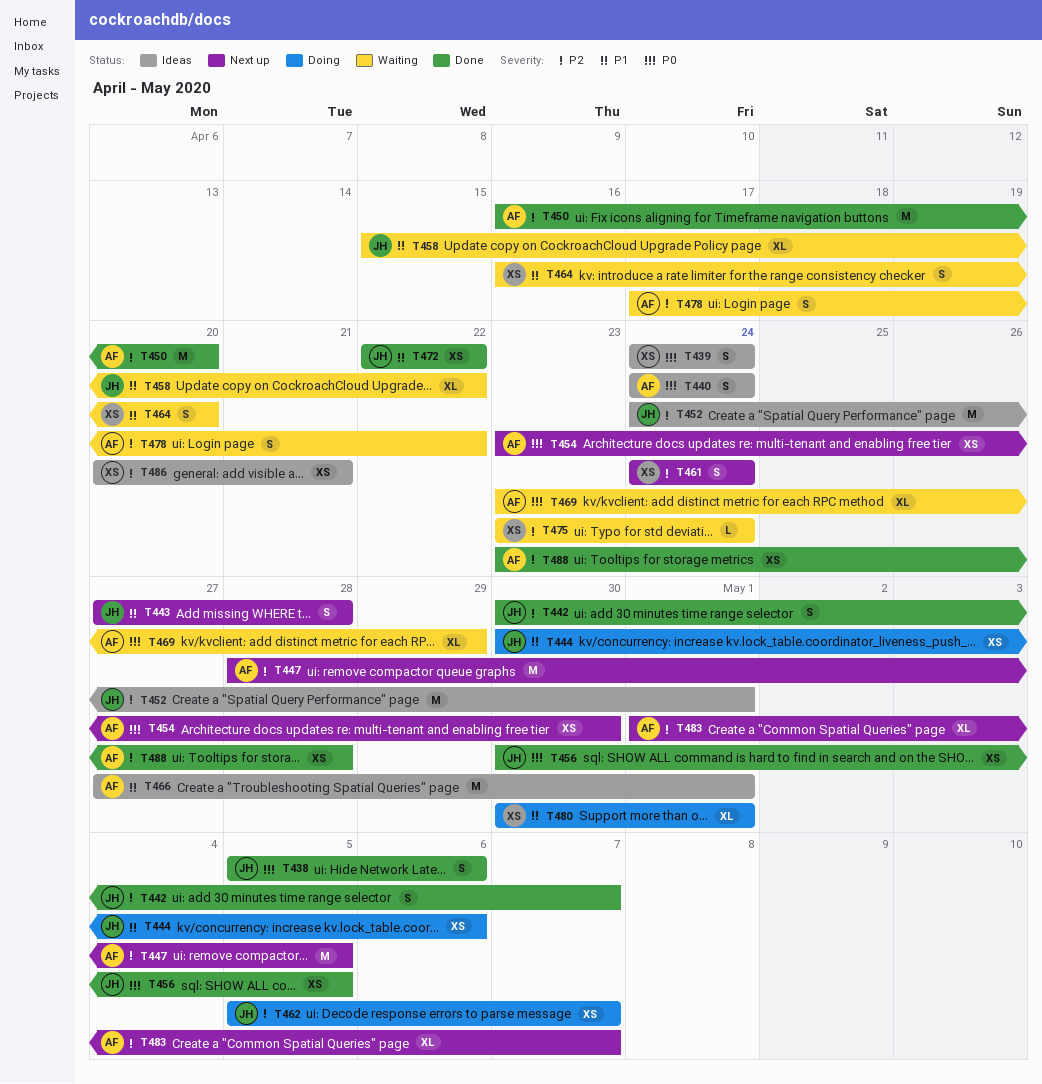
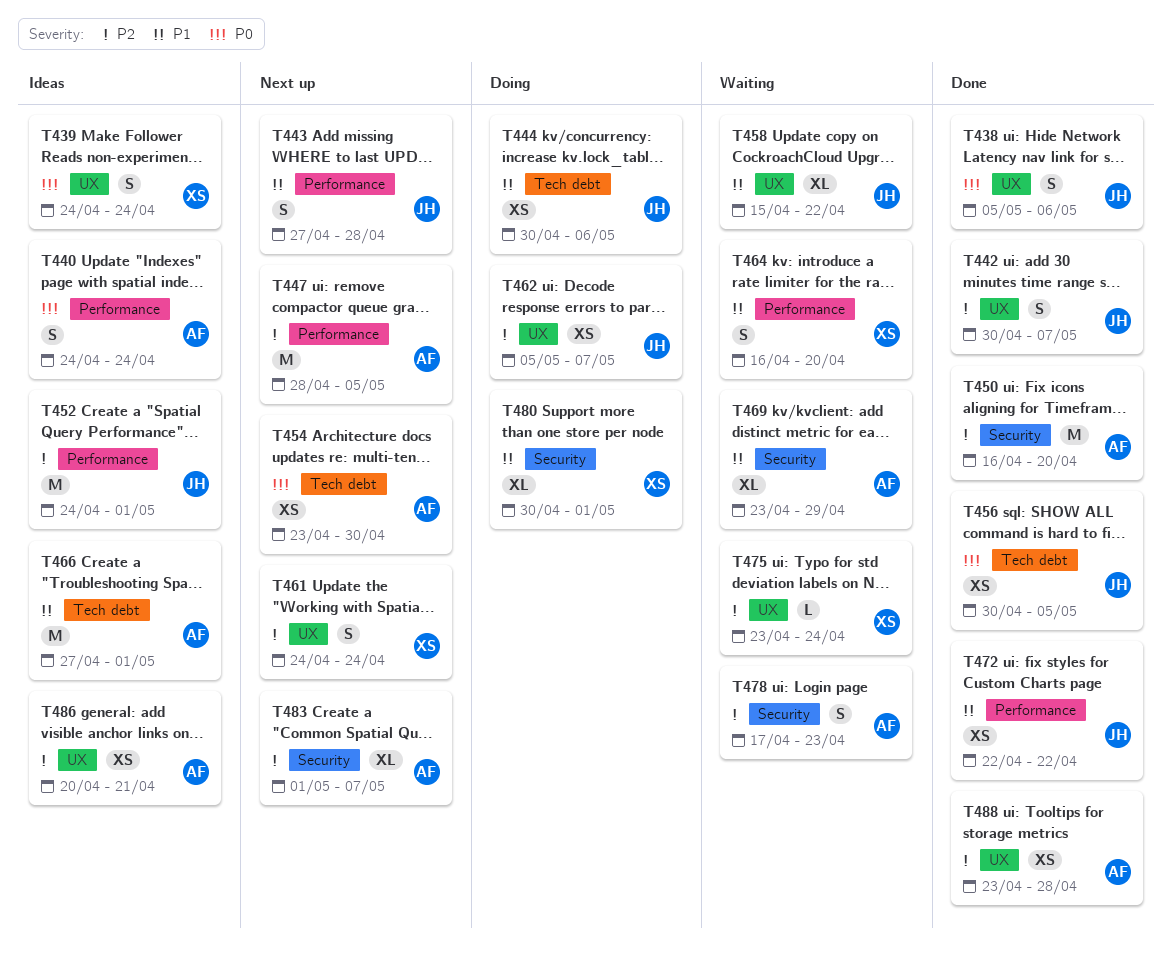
T469, priority: P0 -> P1
T478, due: Apr 22 -> Apr 23
T486, owner: XS -> AF

